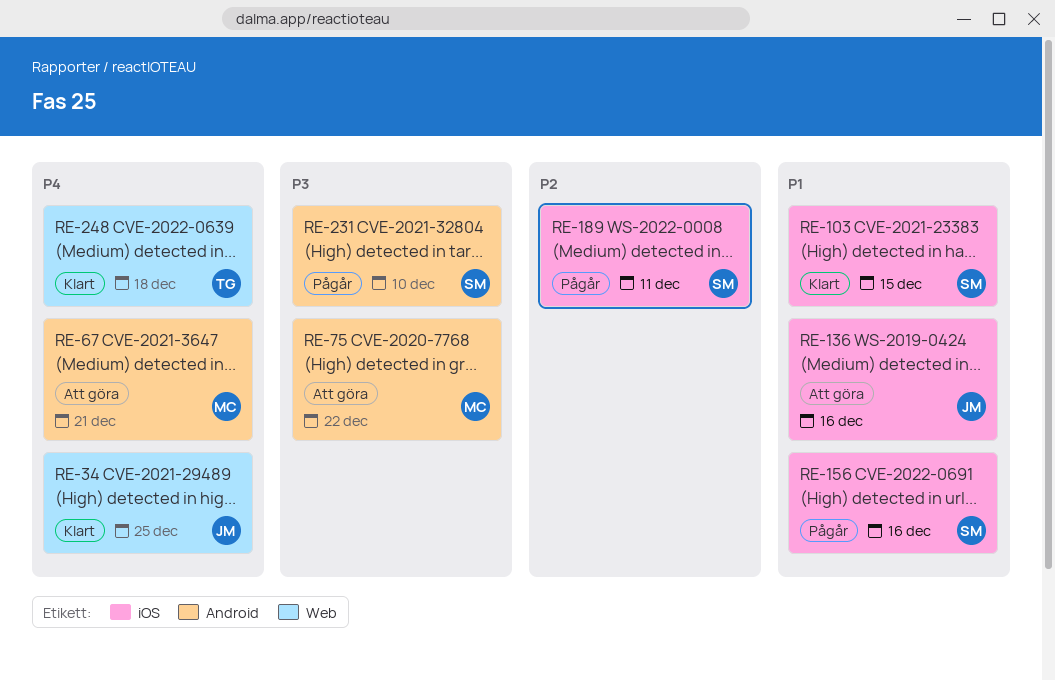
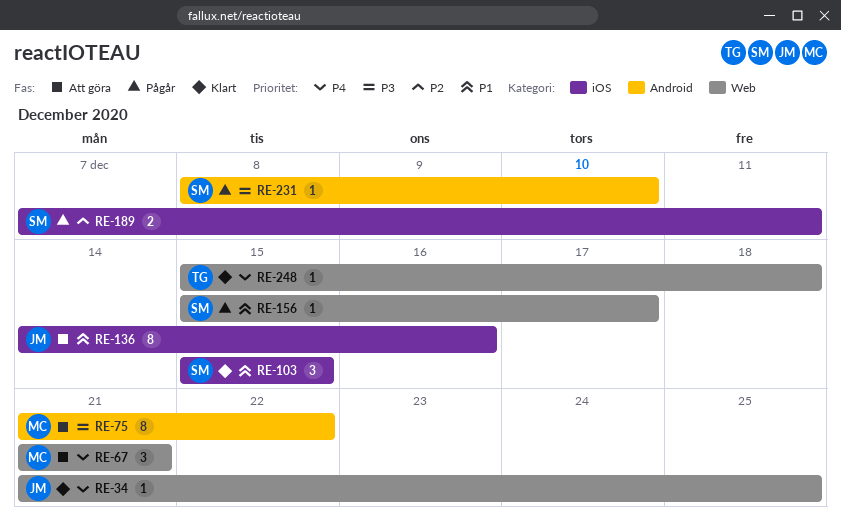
RE-67, label: Android -> Web
RE-156, label: iOS -> Web
RE-156, due: Dec 16 -> Dec 17

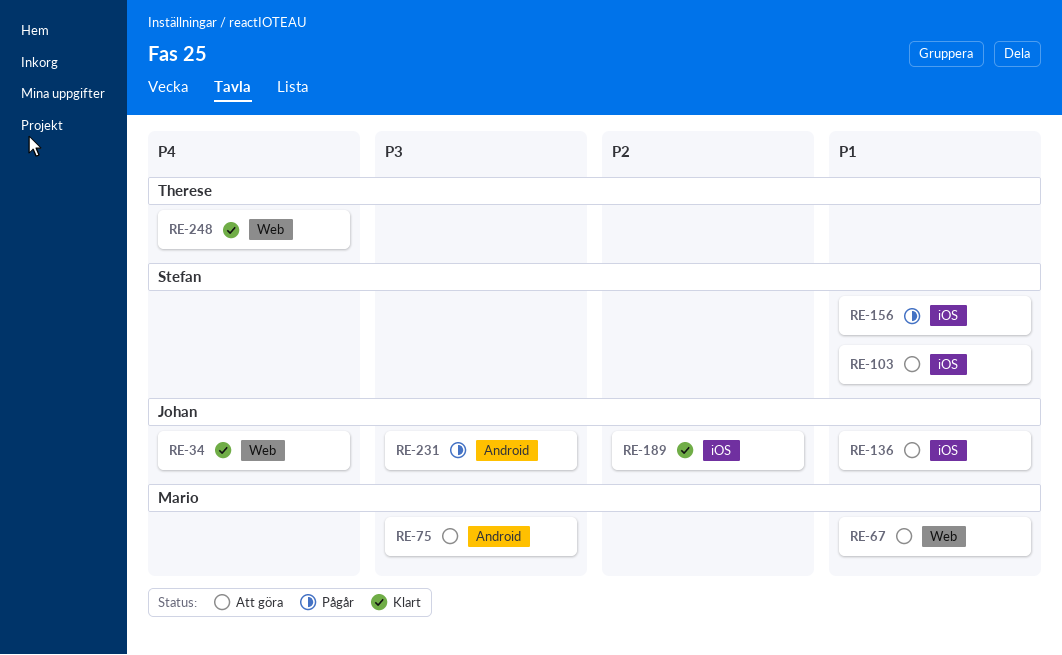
RE-67, priority: P4 -> P1
RE-103, status: Klart -> Att göra
RE-156, label: Web -> iOS
RE-189, status: Pågår -> Klart
RE-189, owner: Stefan -> Johan
RE-231, owner: Stefan -> Johan

